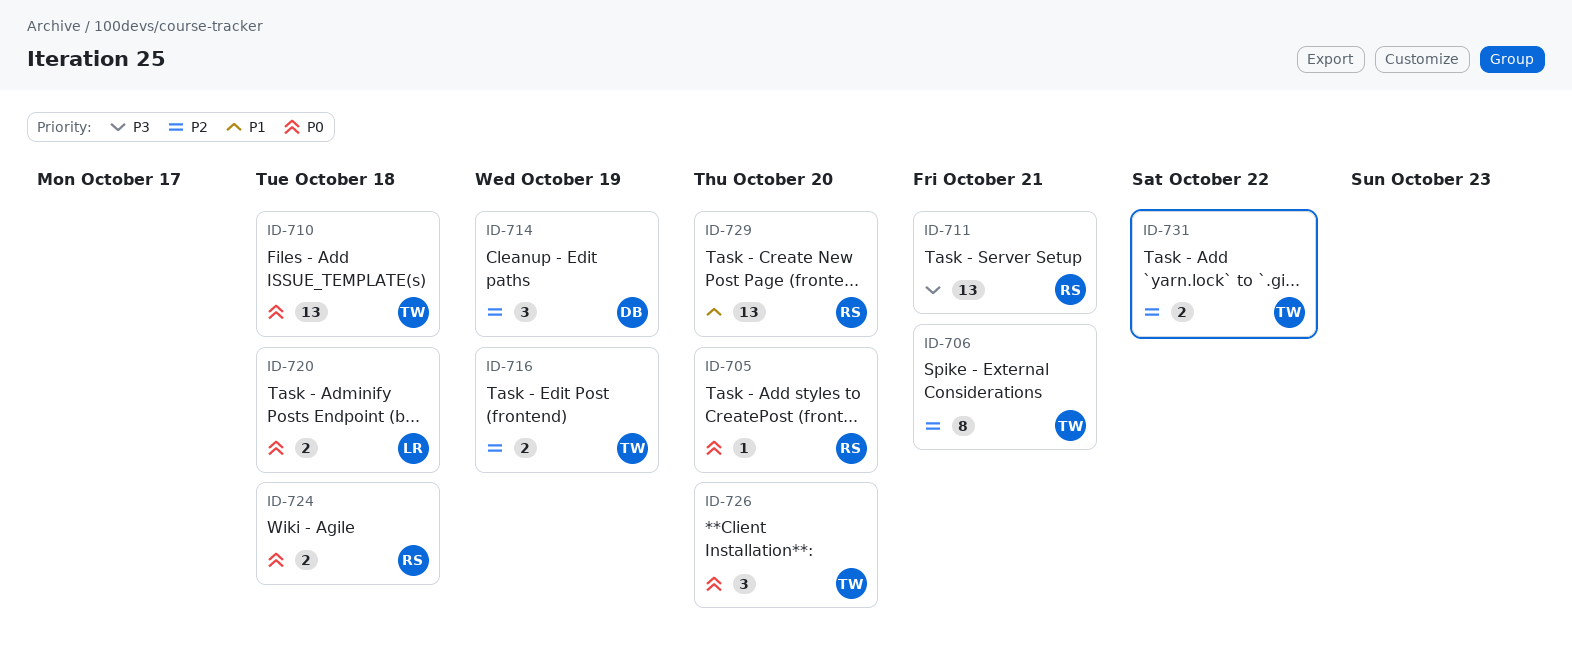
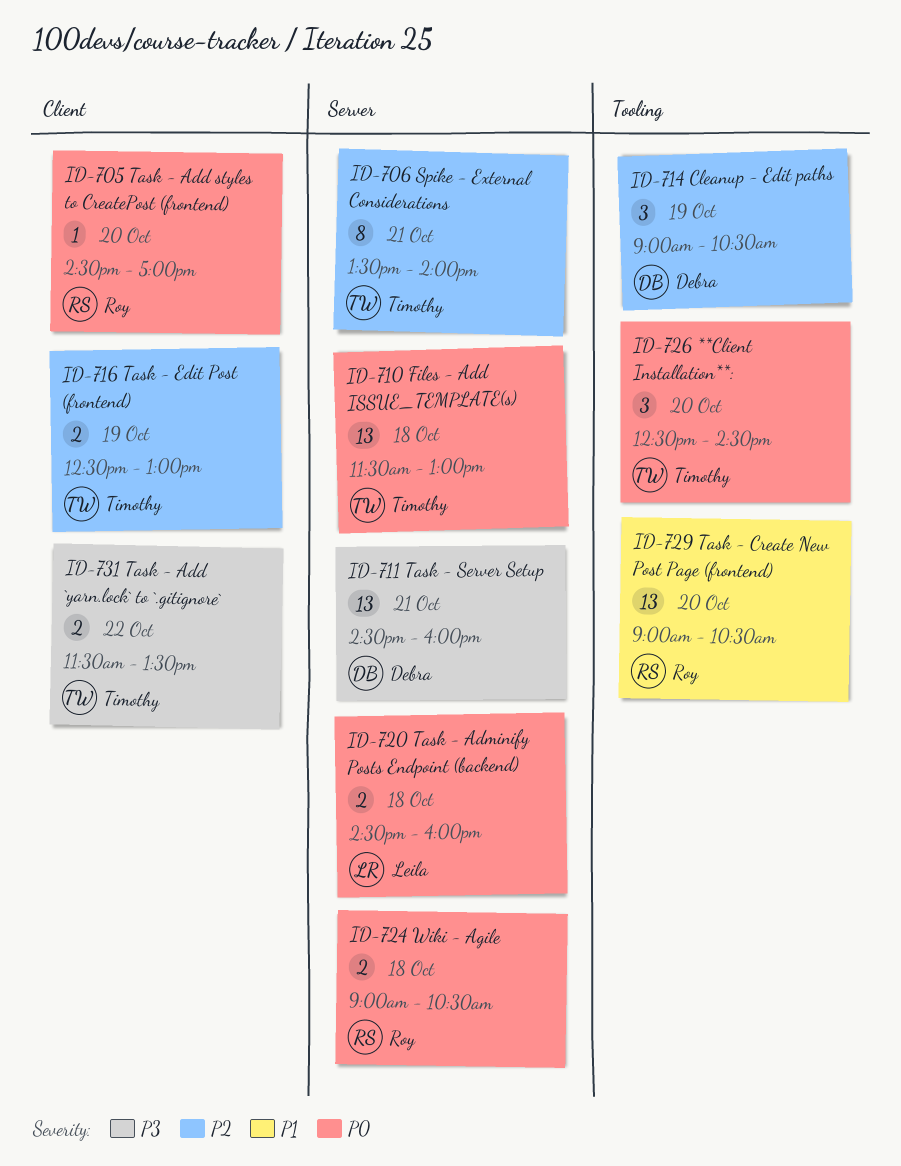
ID-711, owner: Roy -> Debra
ID-731, priority: P2 -> P3

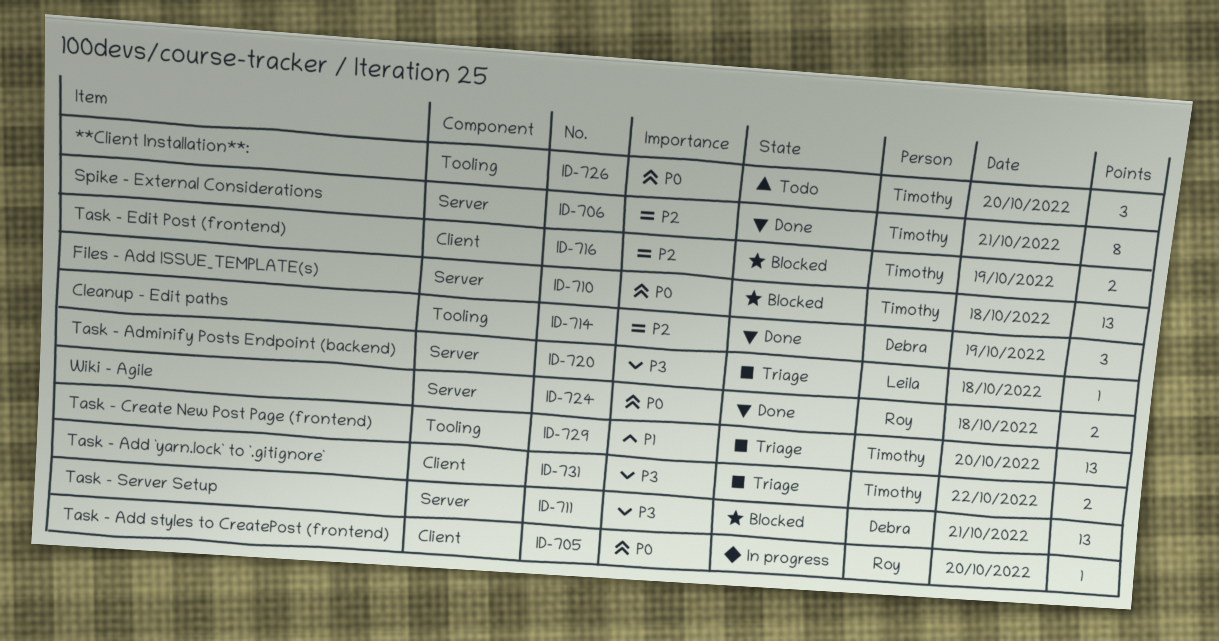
ID-720, priority: P0 -> P3
ID-720, estimate: 2 -> 1
ID-729, owner: Roy -> Timothy

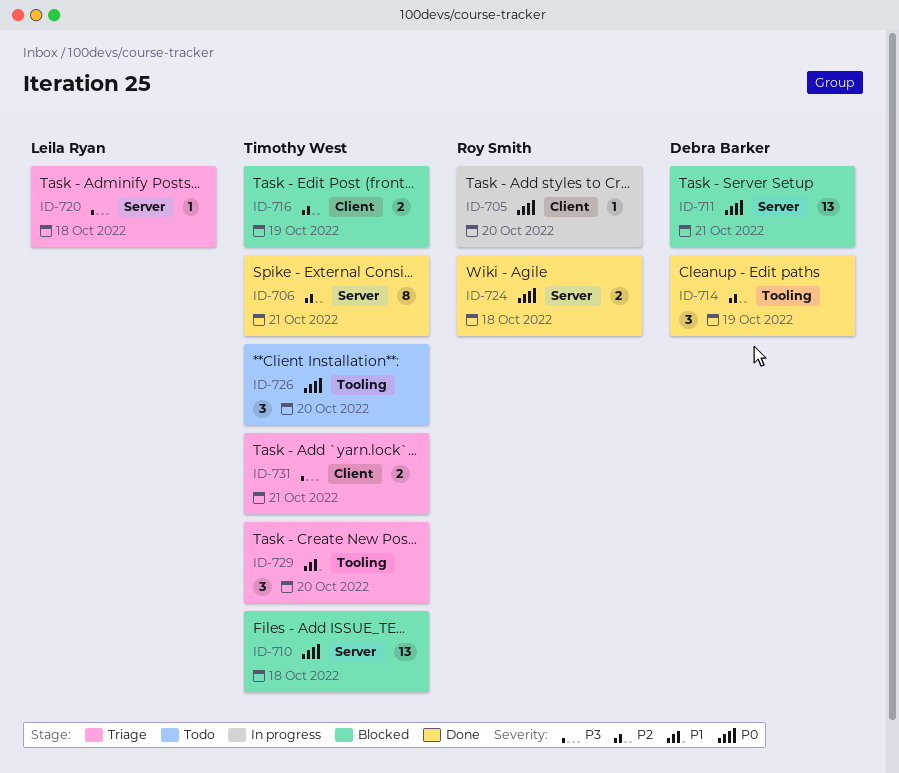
ID-711, priority: P3 -> P0
ID-729, estimate: 13 -> 3
ID-731, day: Oct 22 -> Oct 21

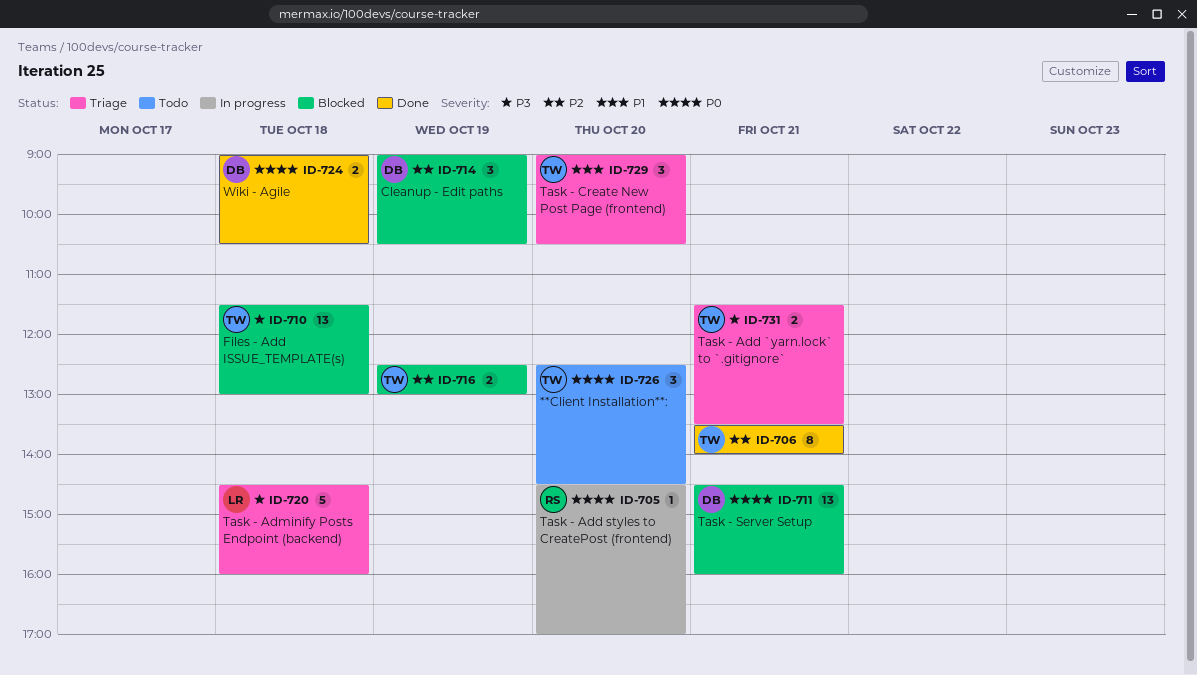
ID-710, priority: P0 -> P3
ID-714, status: Done -> Blocked
ID-720, estimate: 1 -> 5
ID-724, owner: Roy Smith -> Debra Barker

